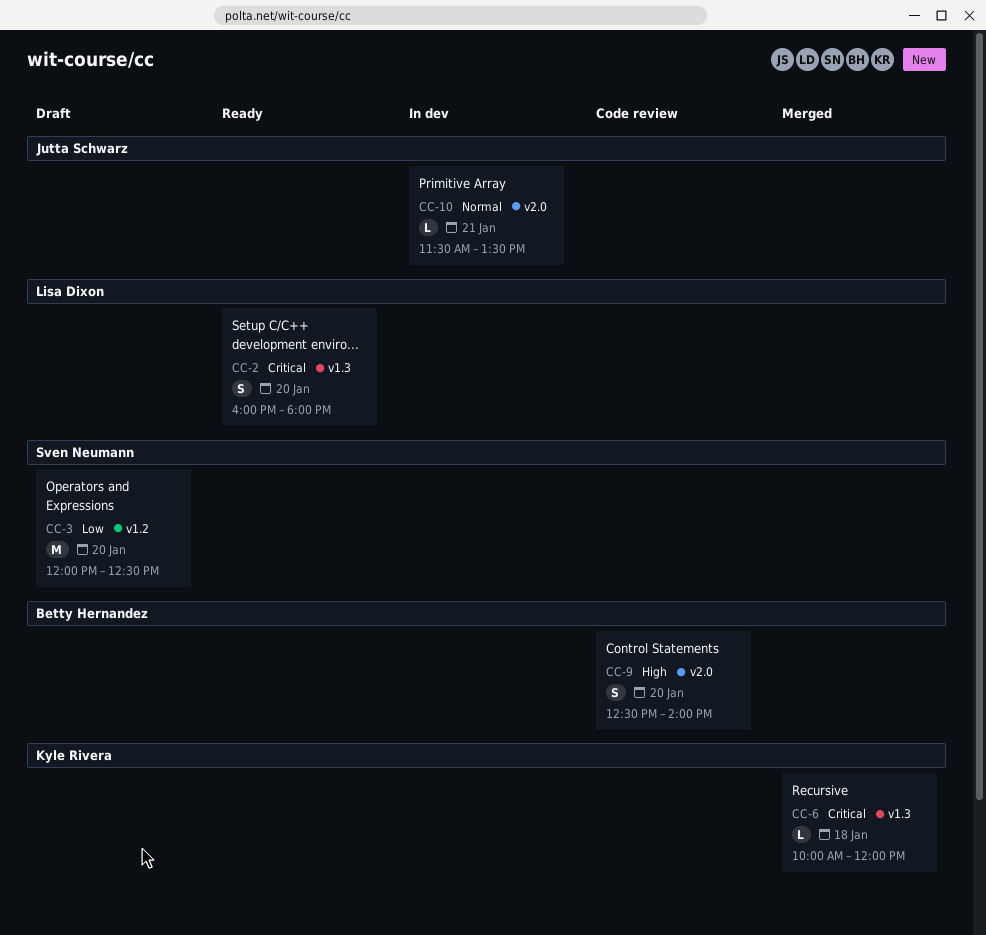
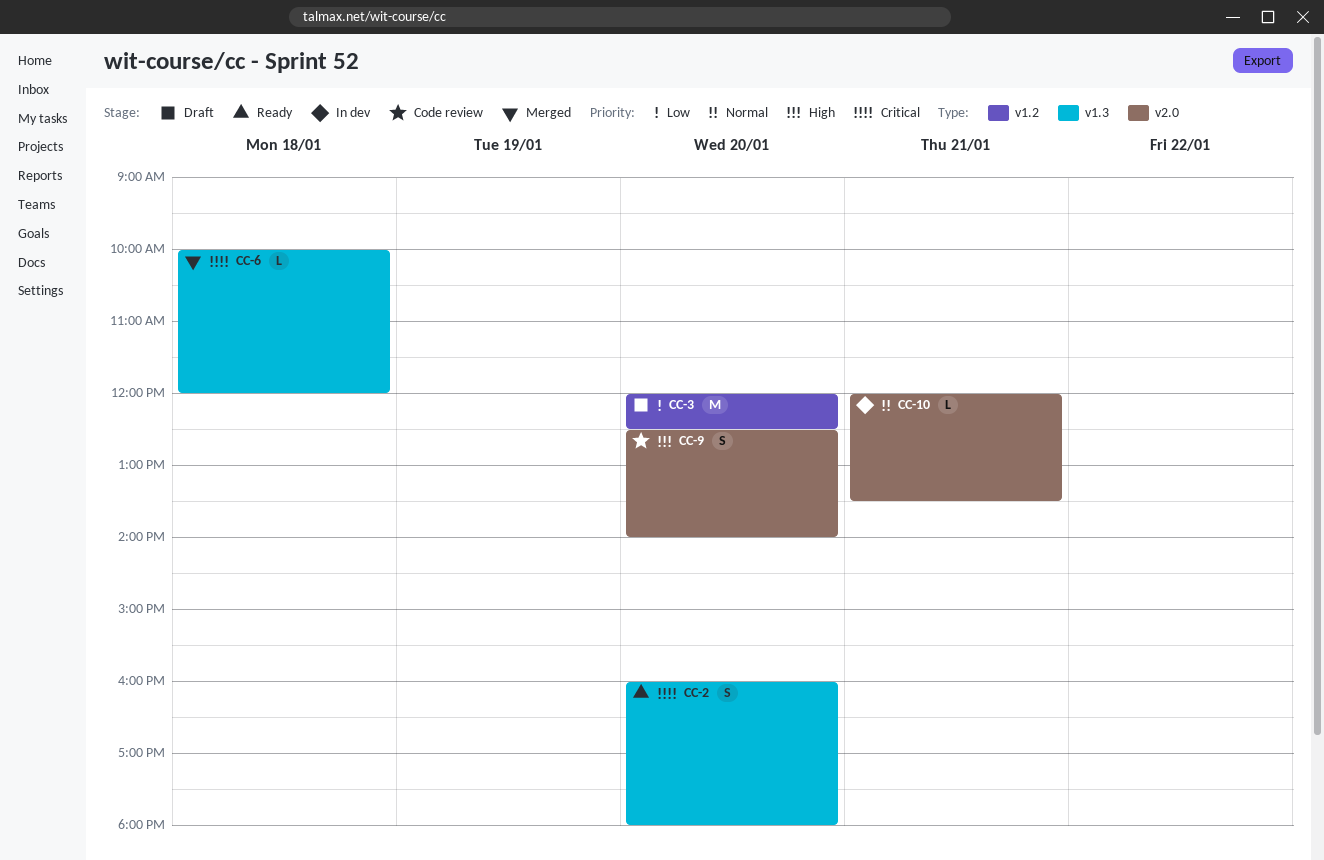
CC-10, begins: 11:30 -> 12:00

